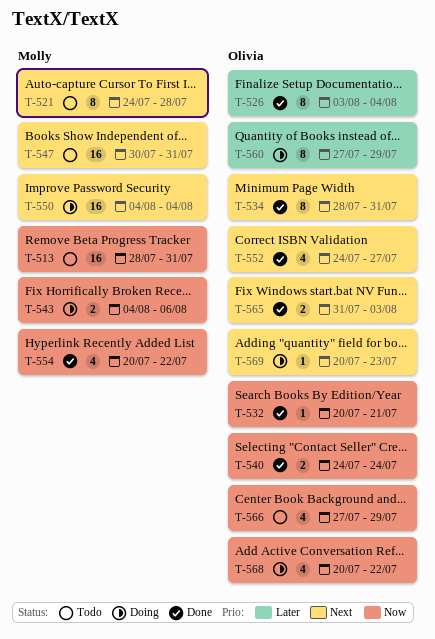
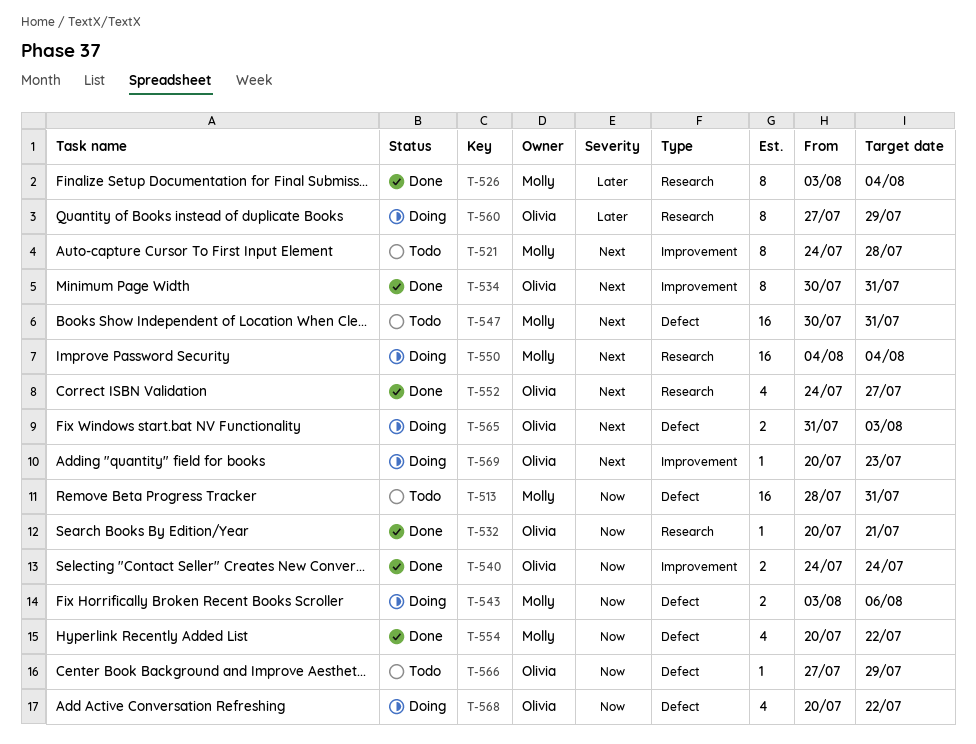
T-526, owner: Olivia -> Molly
T-534, start: Jul 28 -> Jul 30
T-543, start: Aug 4 -> Aug 3
T-565, status: Done -> Doing
T-566, estimate: 4 -> 1

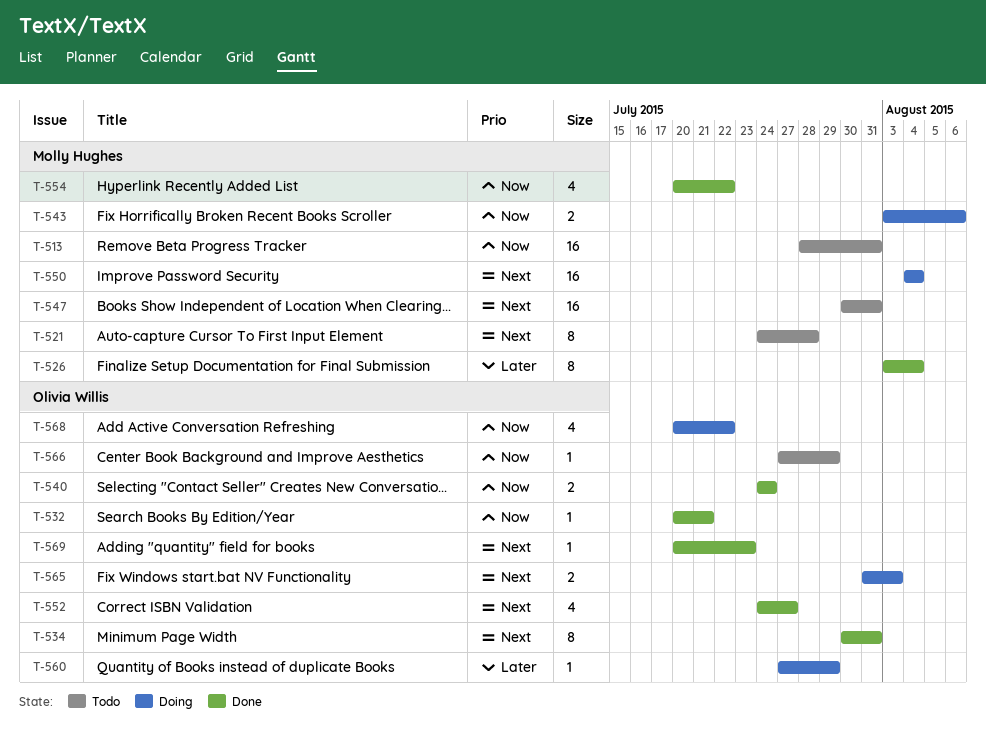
T-560, estimate: 8 -> 1
T-569, status: Doing -> Done

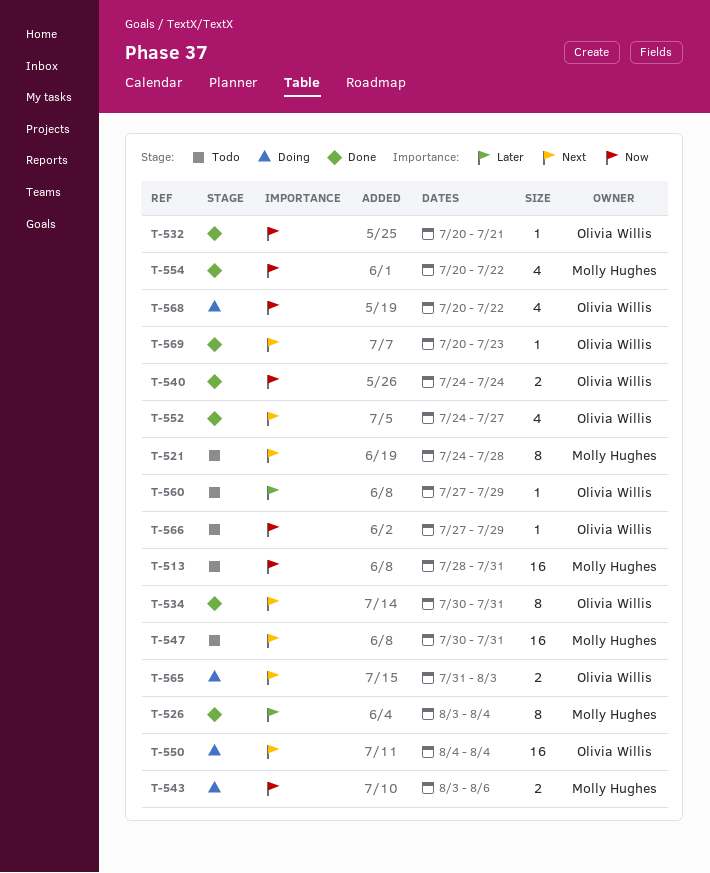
T-550, owner: Molly Hughes -> Olivia Willis
T-560, status: Doing -> Todo

